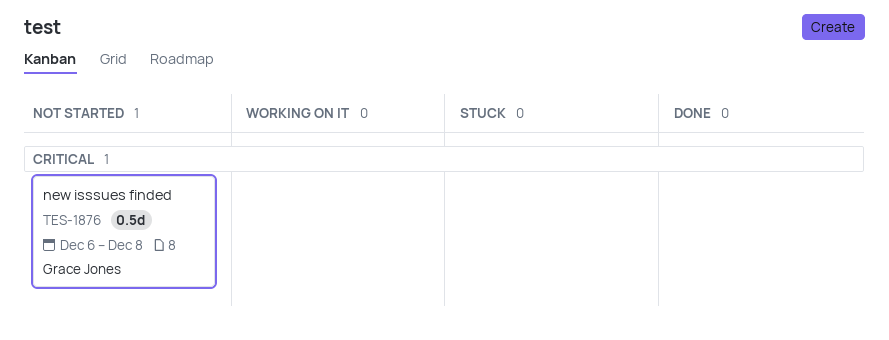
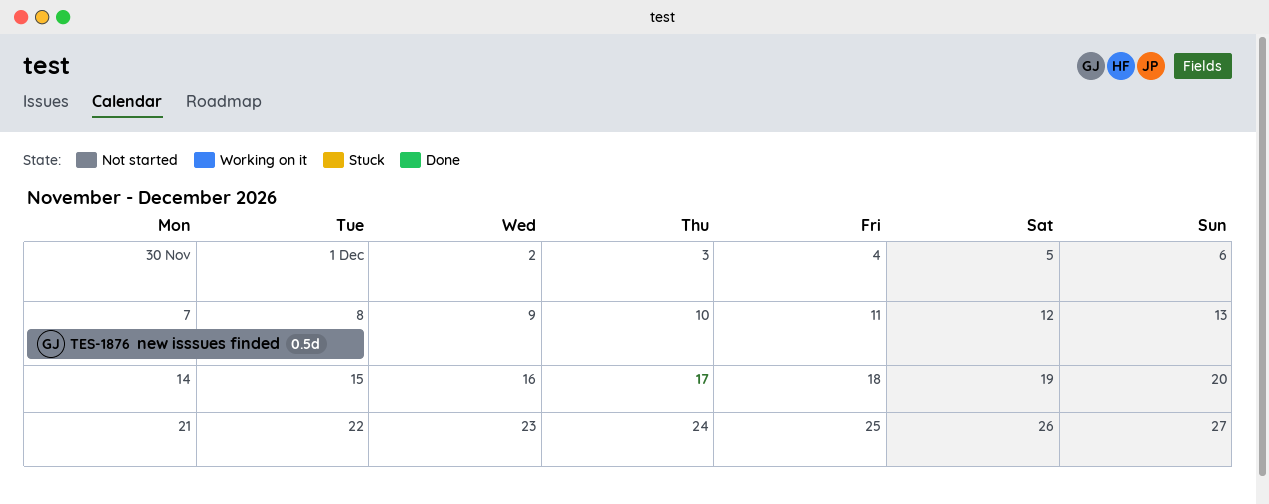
TES-1876, start: Dec 6 -> Dec 7

